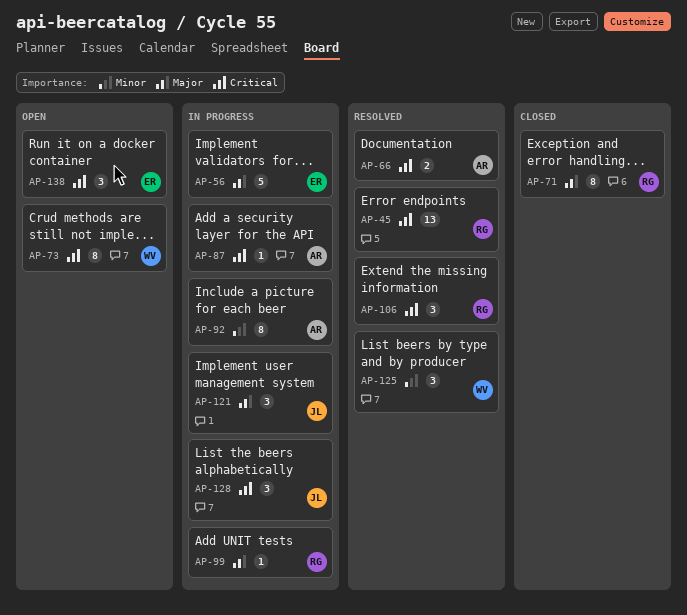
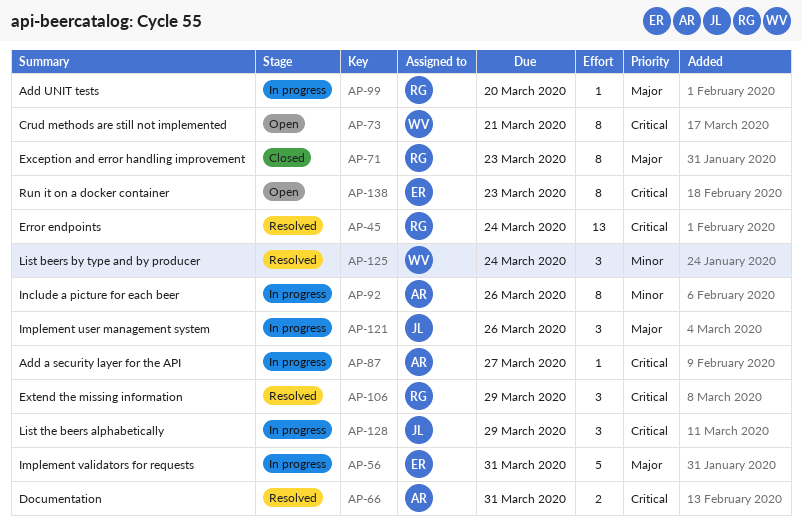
AP-138, estimate: 3 -> 8

